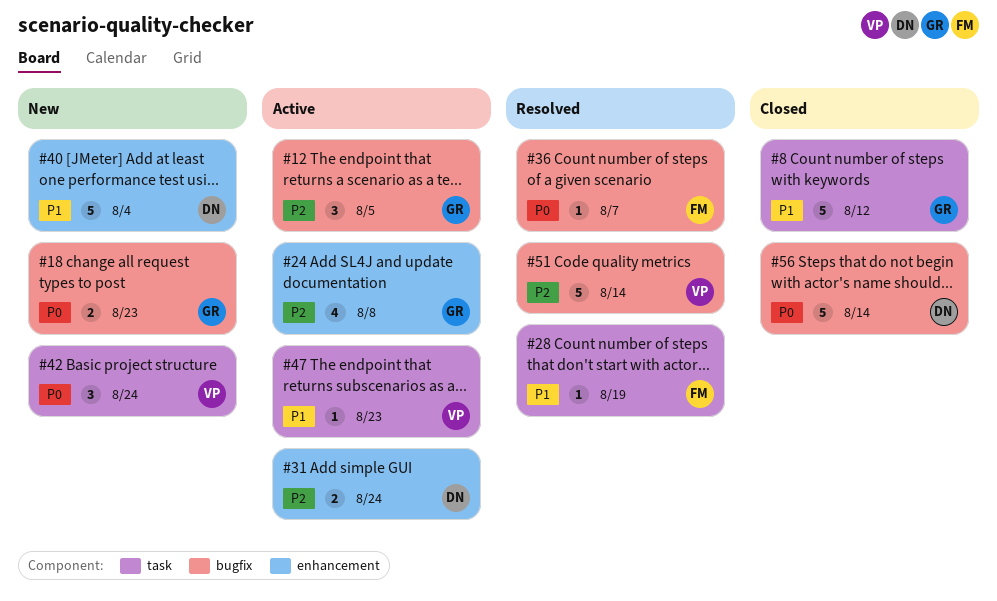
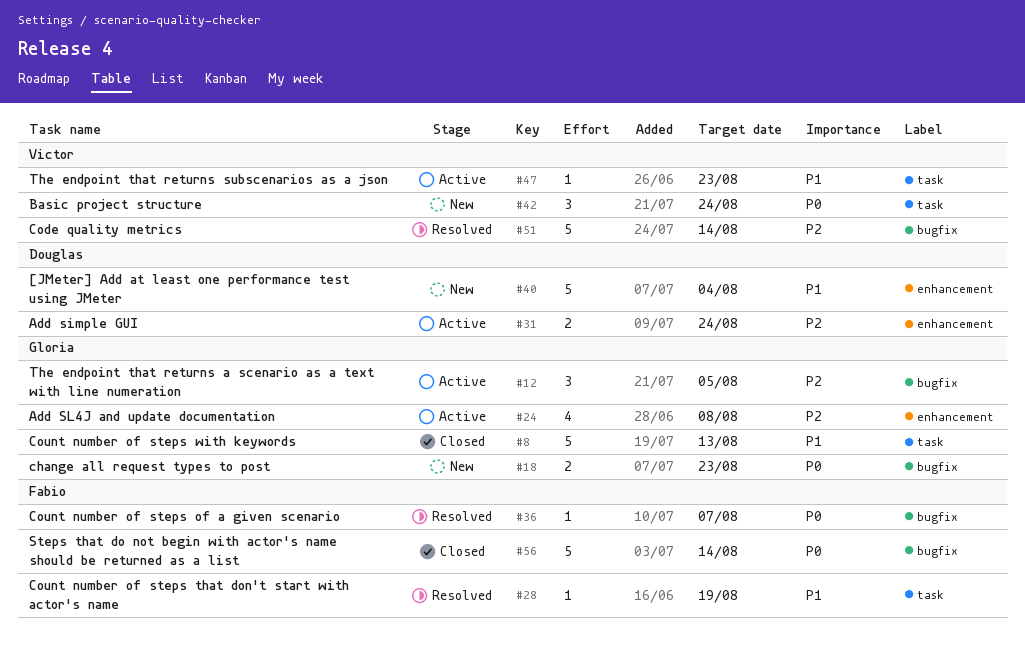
#8, due: Aug 12 -> Aug 13
#56, owner: Douglas -> Fabio

